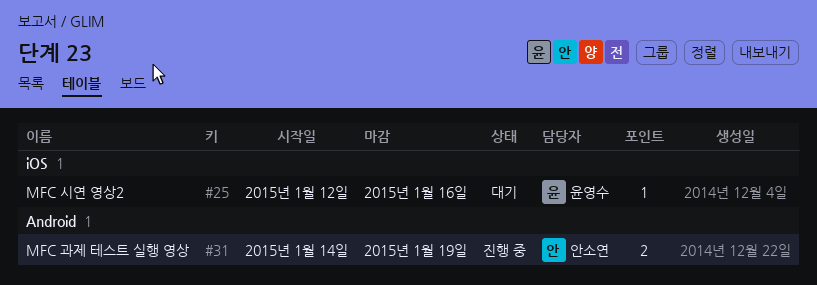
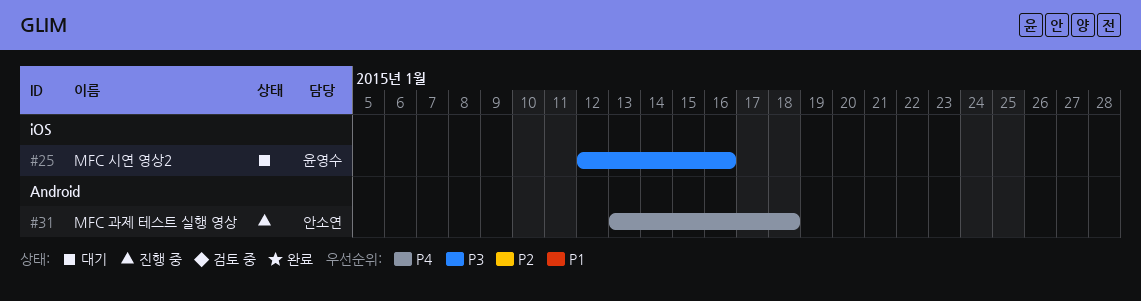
#31, start: Jan 14 -> Jan 13
#31, due: Jan 19 -> Jan 18

